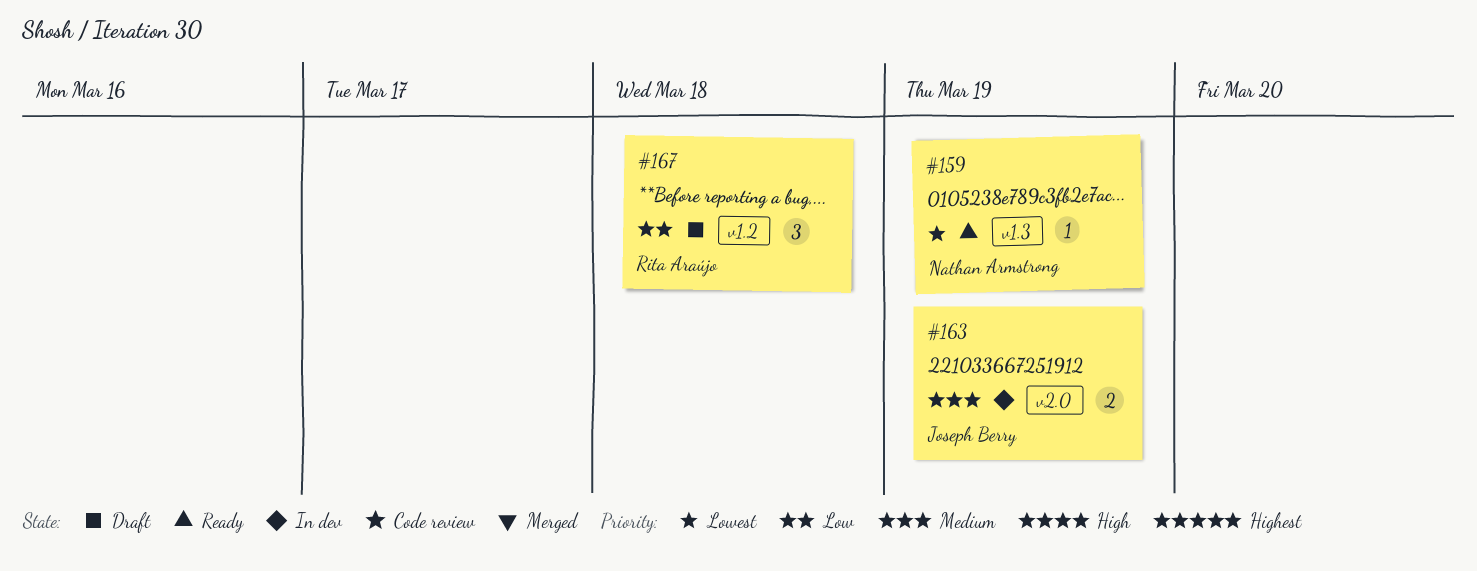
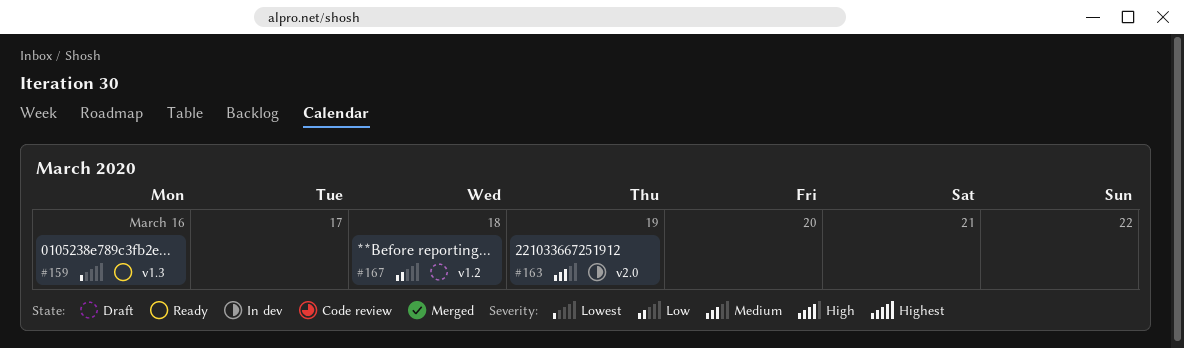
#159, due: Mar 19 -> Mar 16

